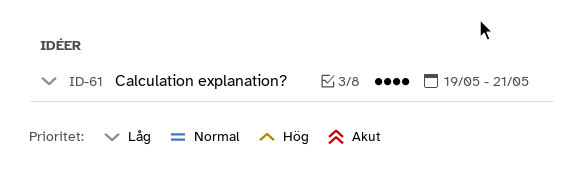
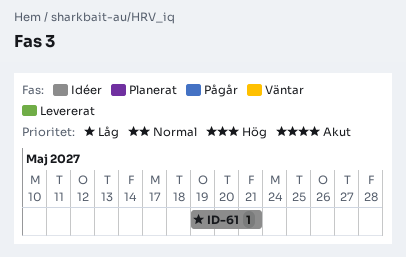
ID-61, estimate: 4 -> 1

